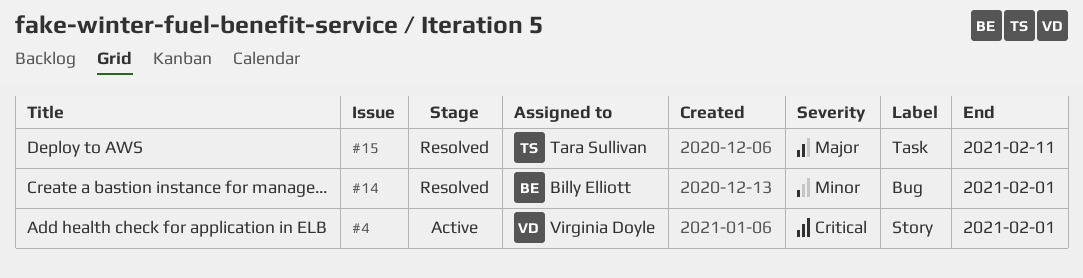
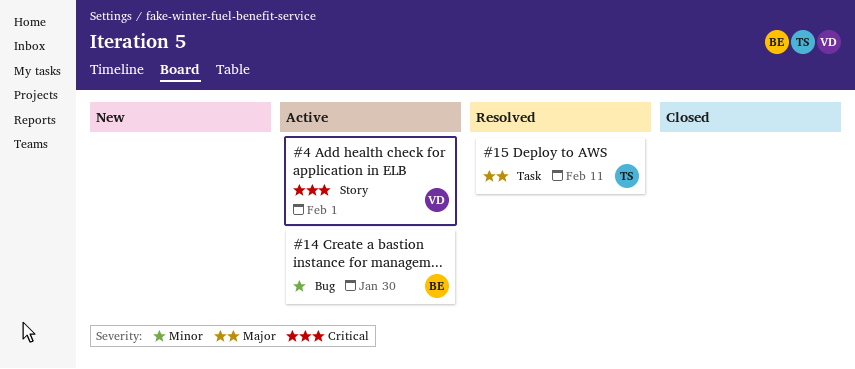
#14, status: Resolved -> Active
#14, due: Feb 1 -> Jan 30

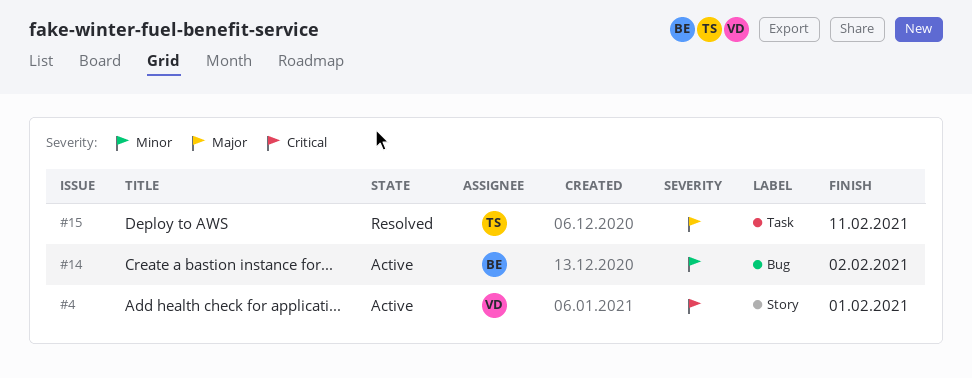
#14, due: Jan 30 -> Feb 2

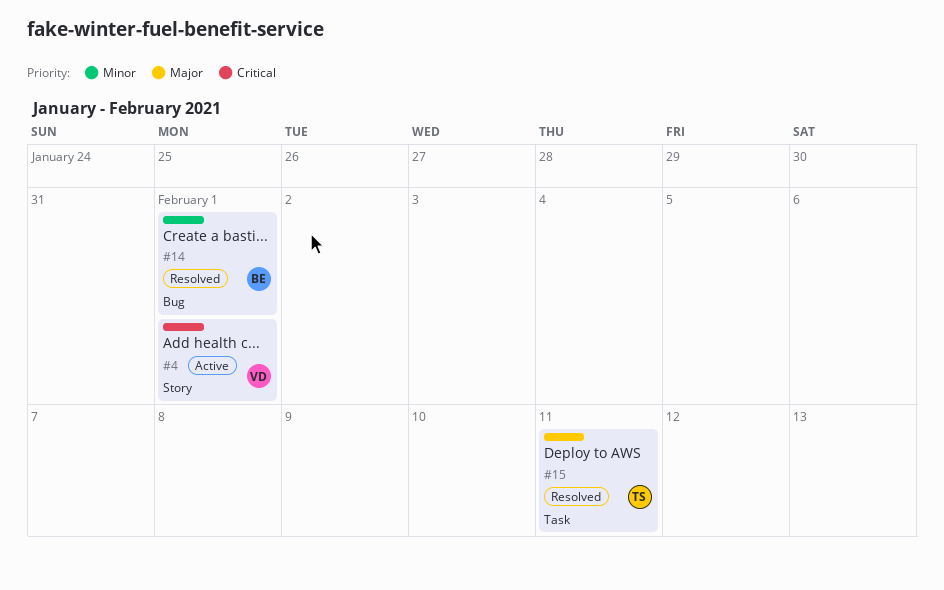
#14, status: Active -> Resolved
#14, due: Feb 2 -> Feb 1

